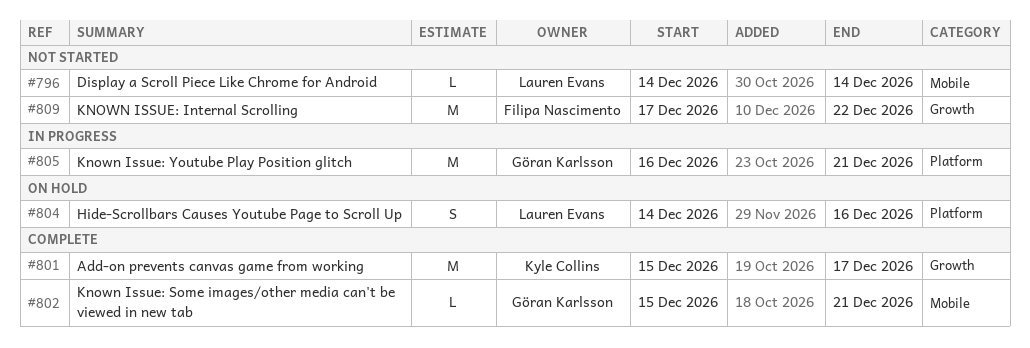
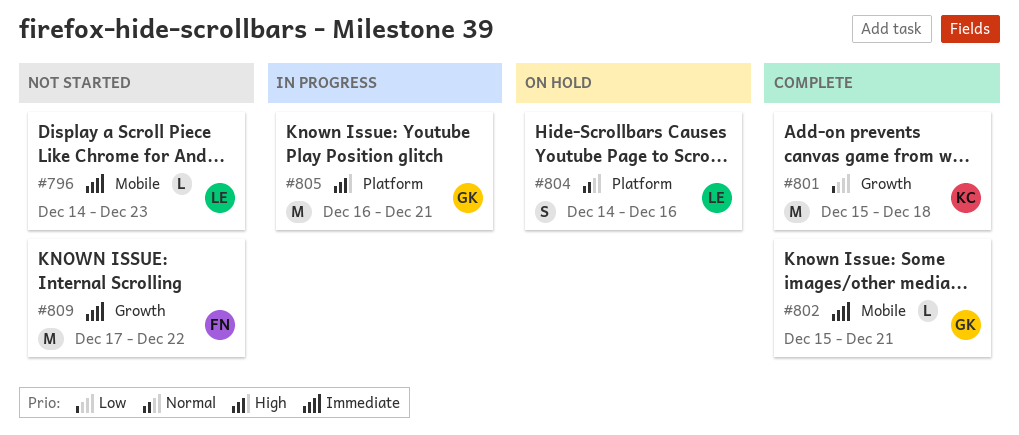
#796, due: Dec 14 -> Dec 23
#801, due: Dec 17 -> Dec 18

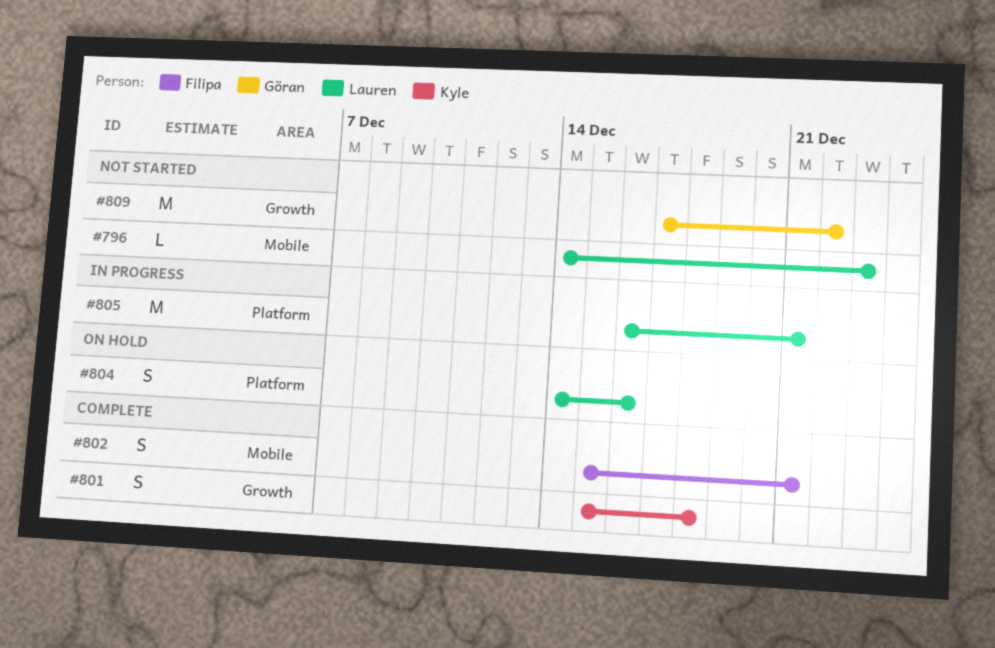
#801, estimate: M -> S
#802, owner: Göran -> Filipa
#802, estimate: L -> S
#805, owner: Göran -> Lauren
#809, owner: Filipa -> Göran

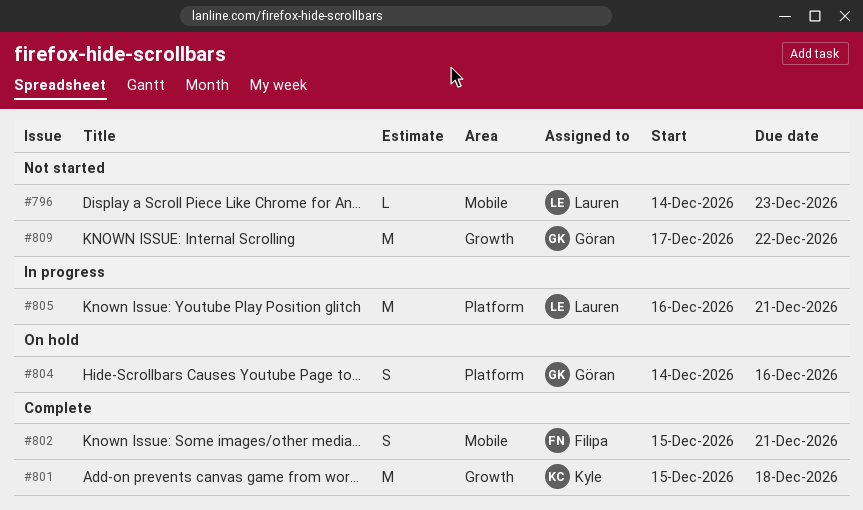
#801, estimate: S -> M
#804, owner: Lauren -> Göran

